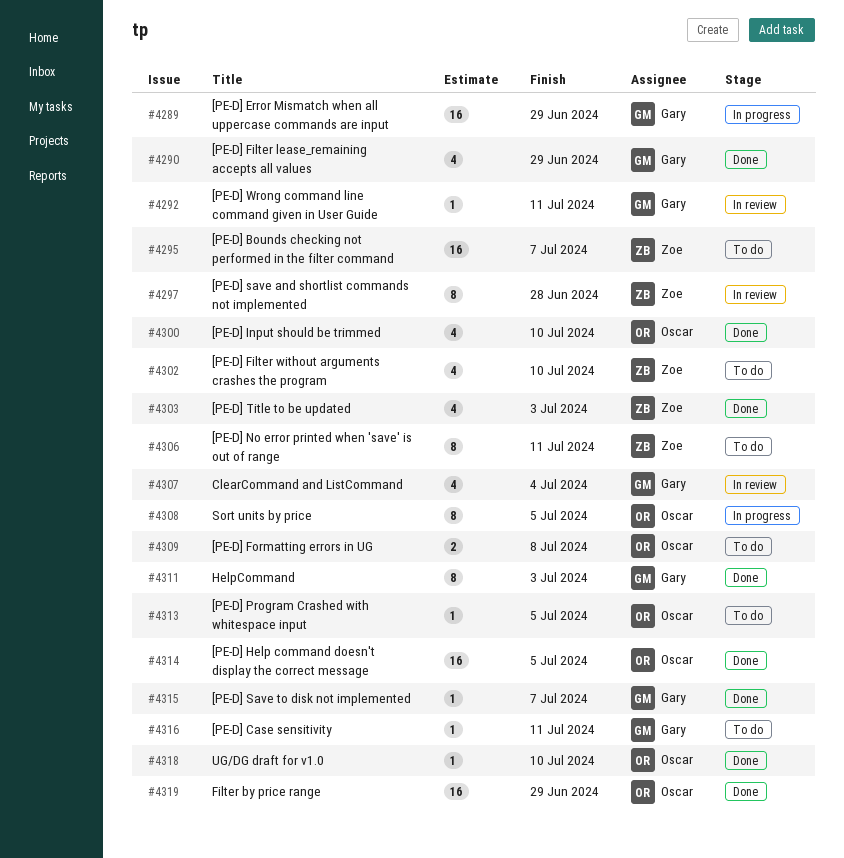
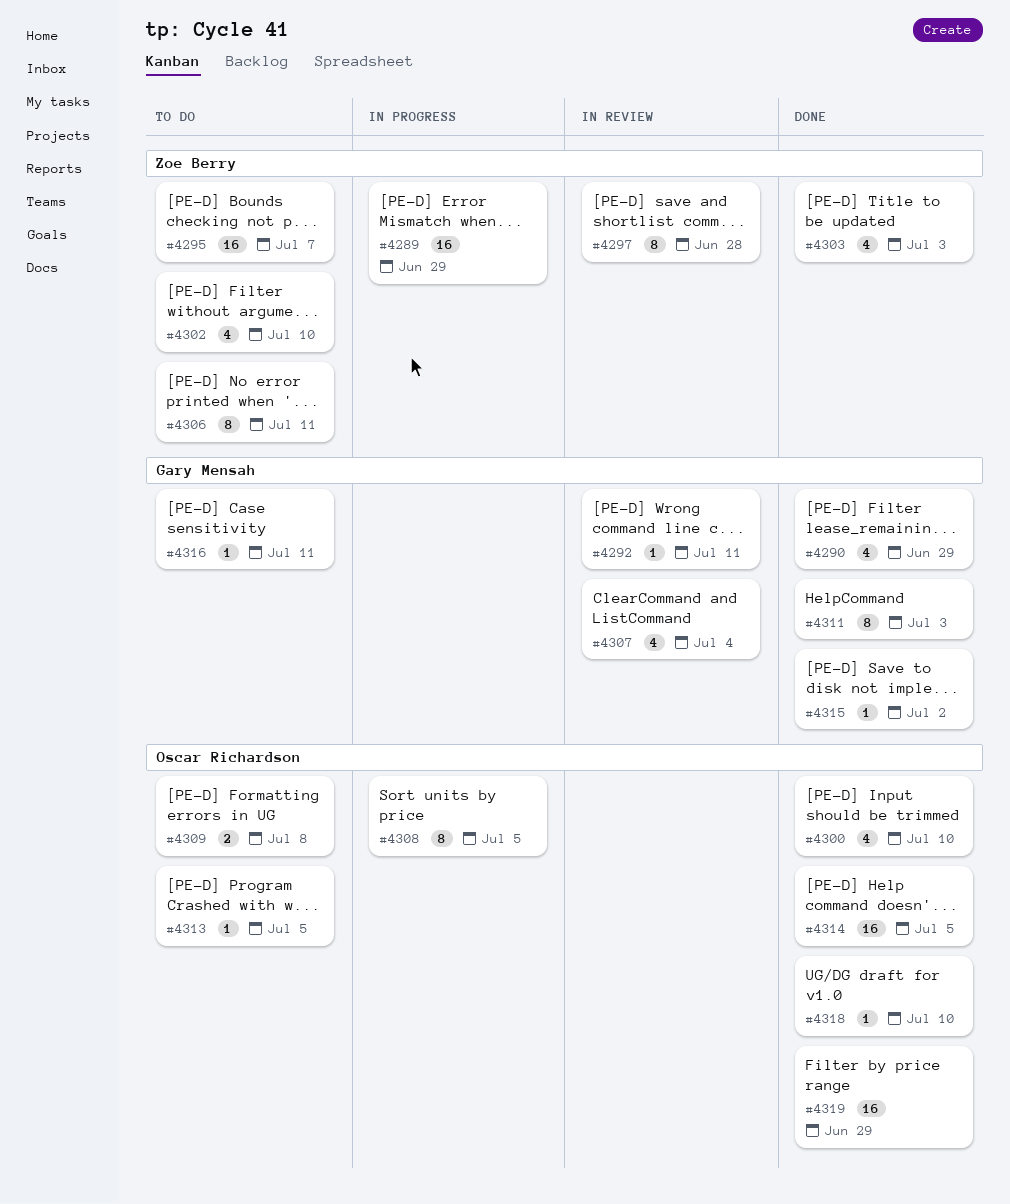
#4289, owner: Gary Mensah -> Zoe Berry
#4315, due: Jul 7 -> Jul 2

